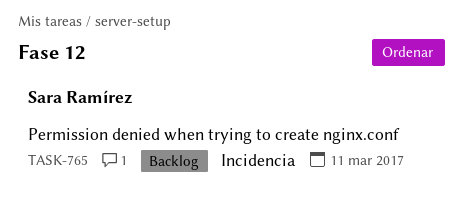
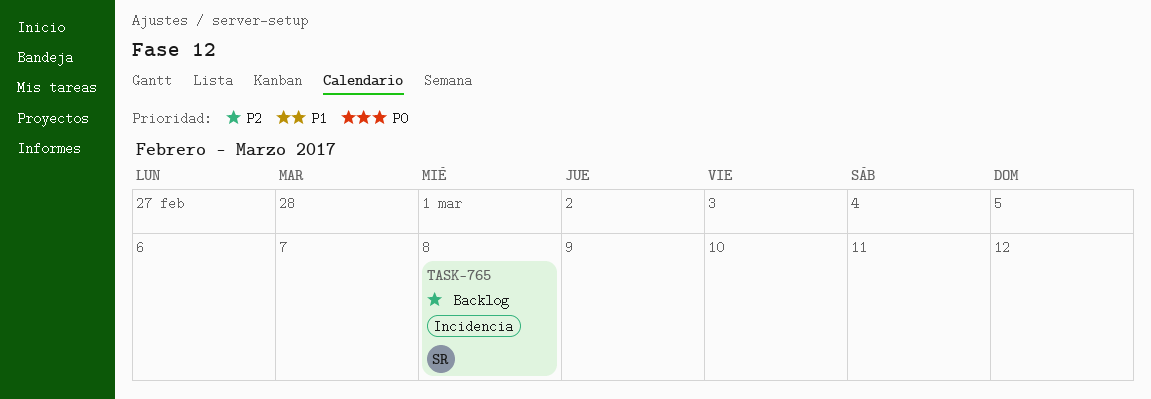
TASK-765, due: Mar 11 -> Mar 8

